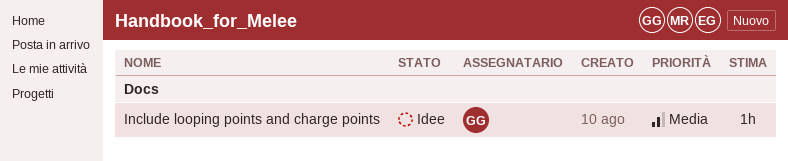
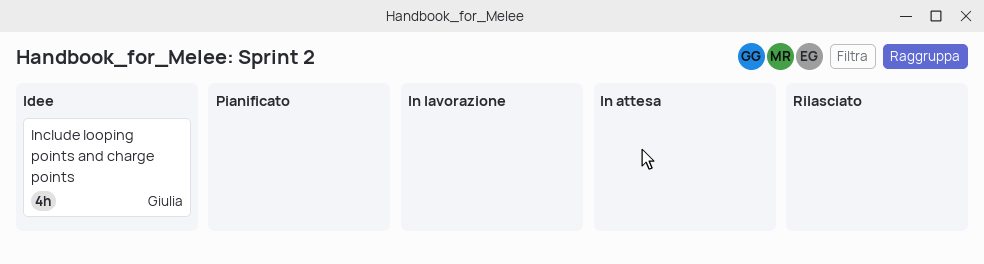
Include looping points and charge points, estimate: 1h -> 4h

